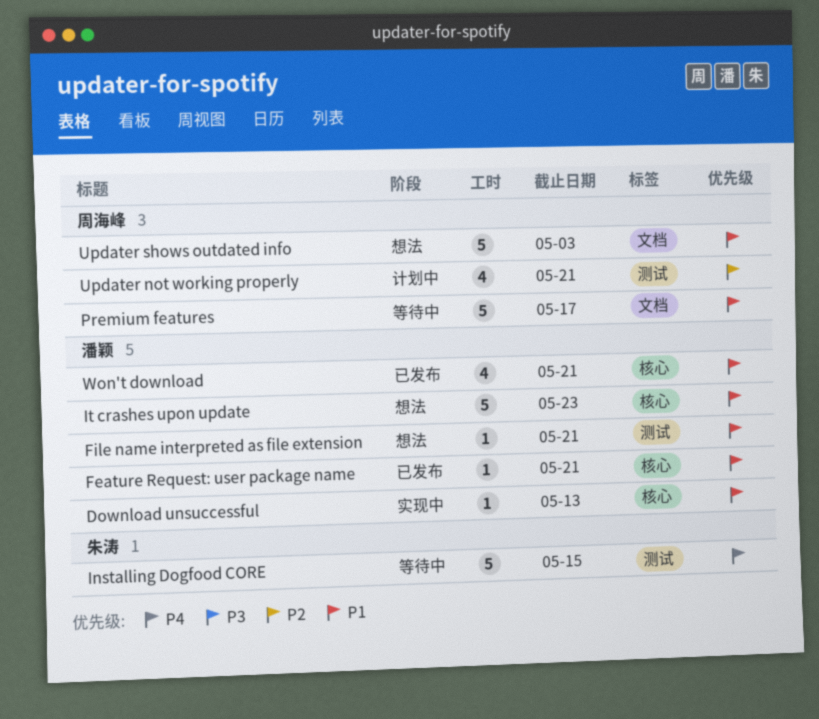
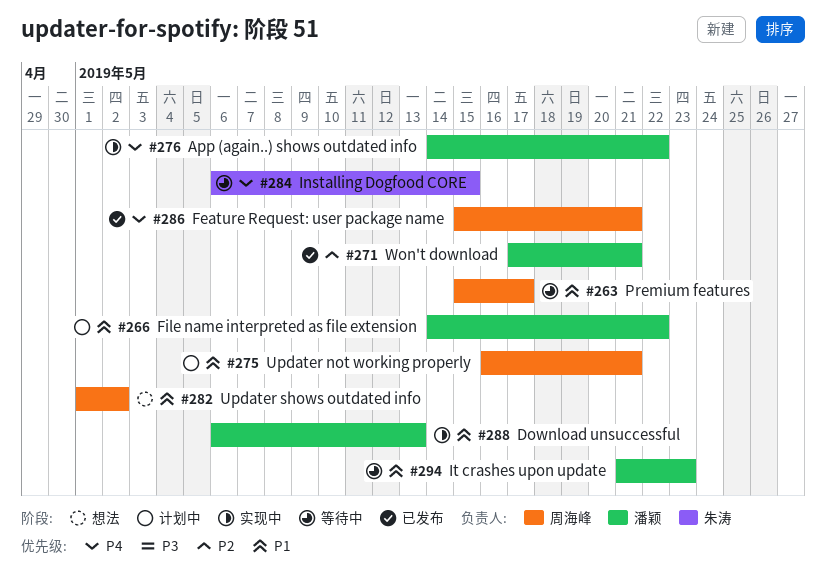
App (again..) shows outdated info: none -> present
Feature Request: user package name, owner: 潘颖 -> 周海峰
Feature Request: user package name, priority: P1 -> P4
File name interpreted as file extension, status: 想法 -> 计划中
File name interpreted as file extension, due: May 21 -> May 22
It crashes upon update, status: 想法 -> 等待中
Updater not working properly, priority: P2 -> P1
Updater shows outdated info, due: May 3 -> May 2
Won't download, priority: P1 -> P2

